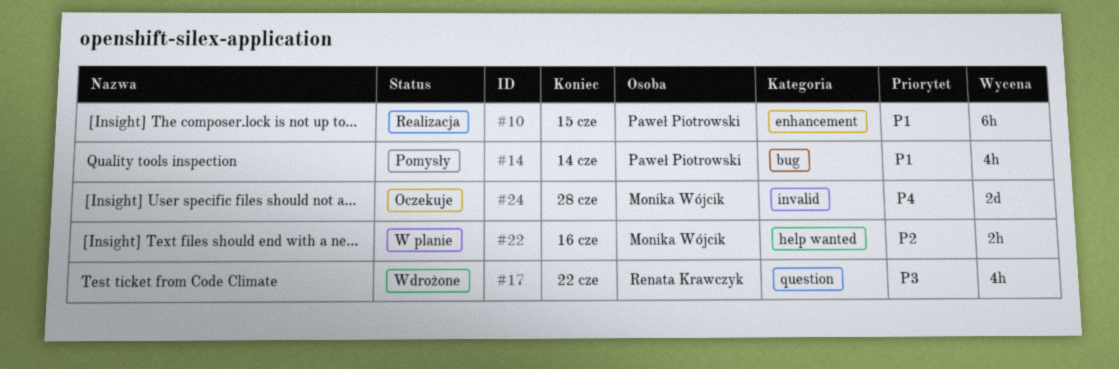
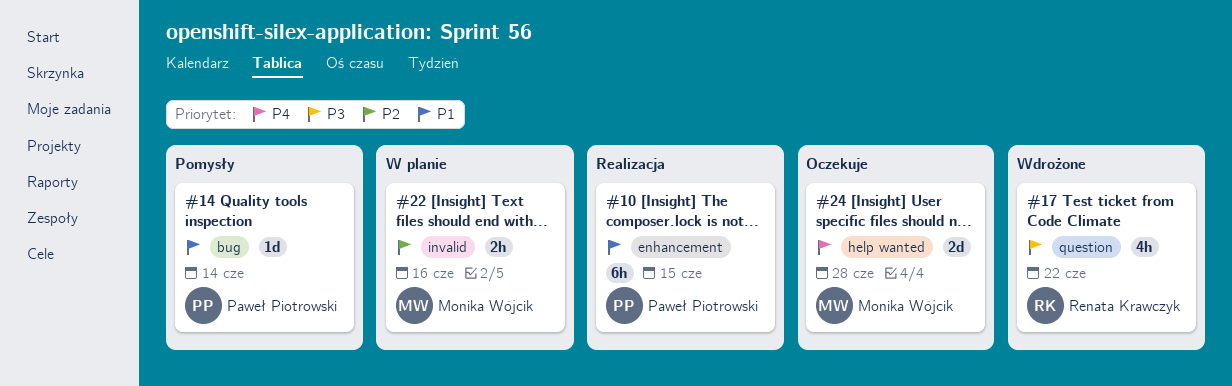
#14, estimate: 4h -> 1d
#22, label: help wanted -> invalid
#24, label: invalid -> help wanted

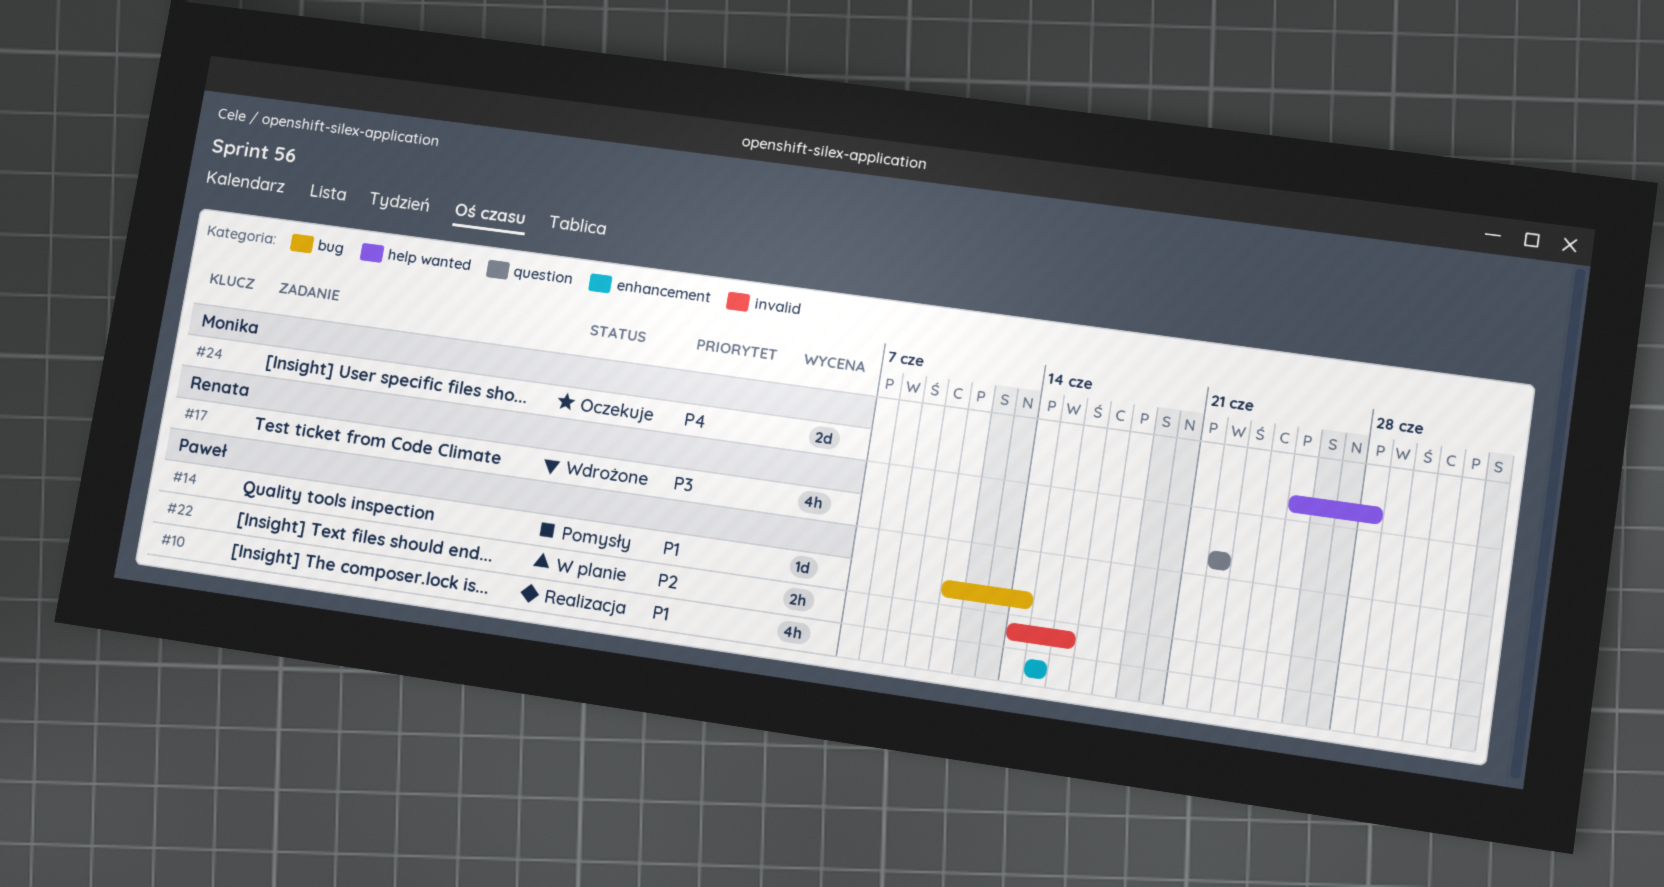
#10, estimate: 6h -> 4h
#22, owner: Monika Wójcik -> Paweł Piotrowski

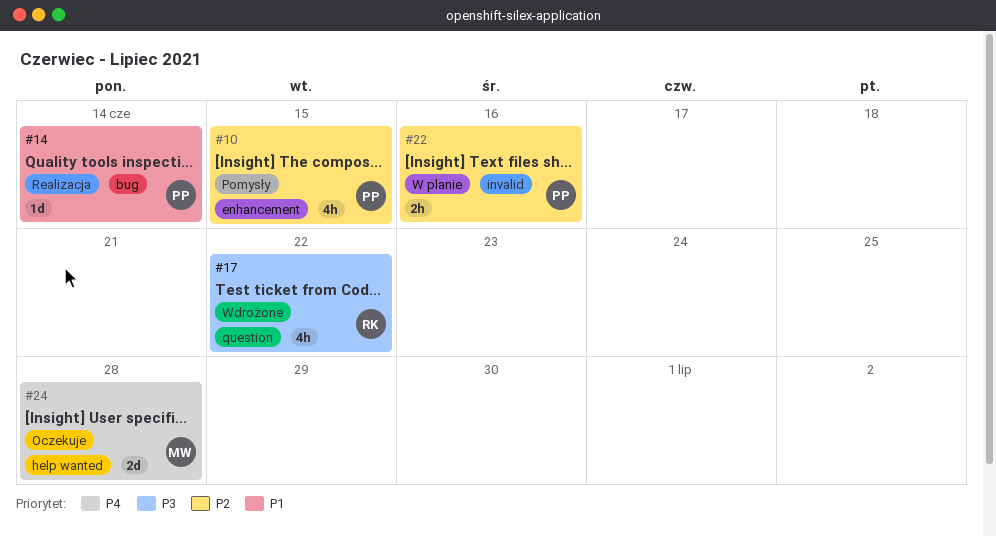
#10, status: Realizacja -> Pomysły
#10, priority: P1 -> P2
#14, status: Pomysły -> Realizacja

